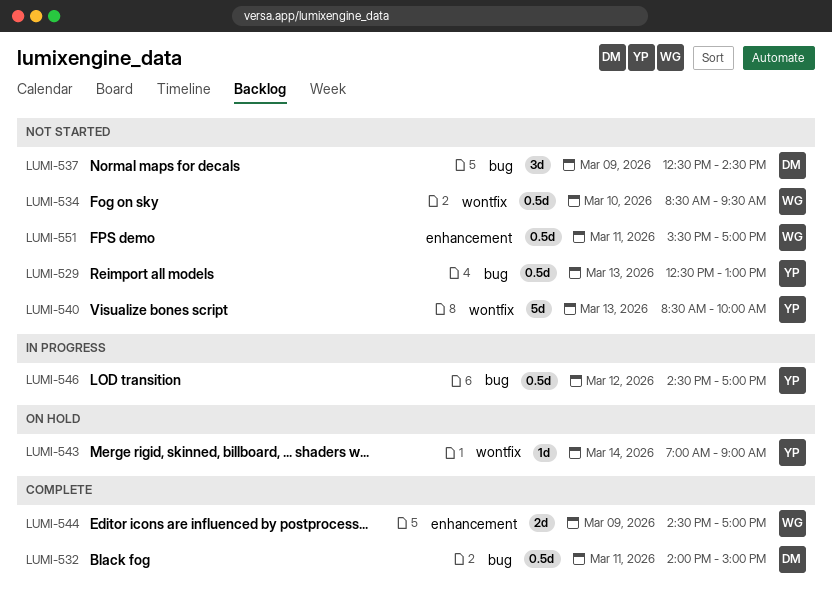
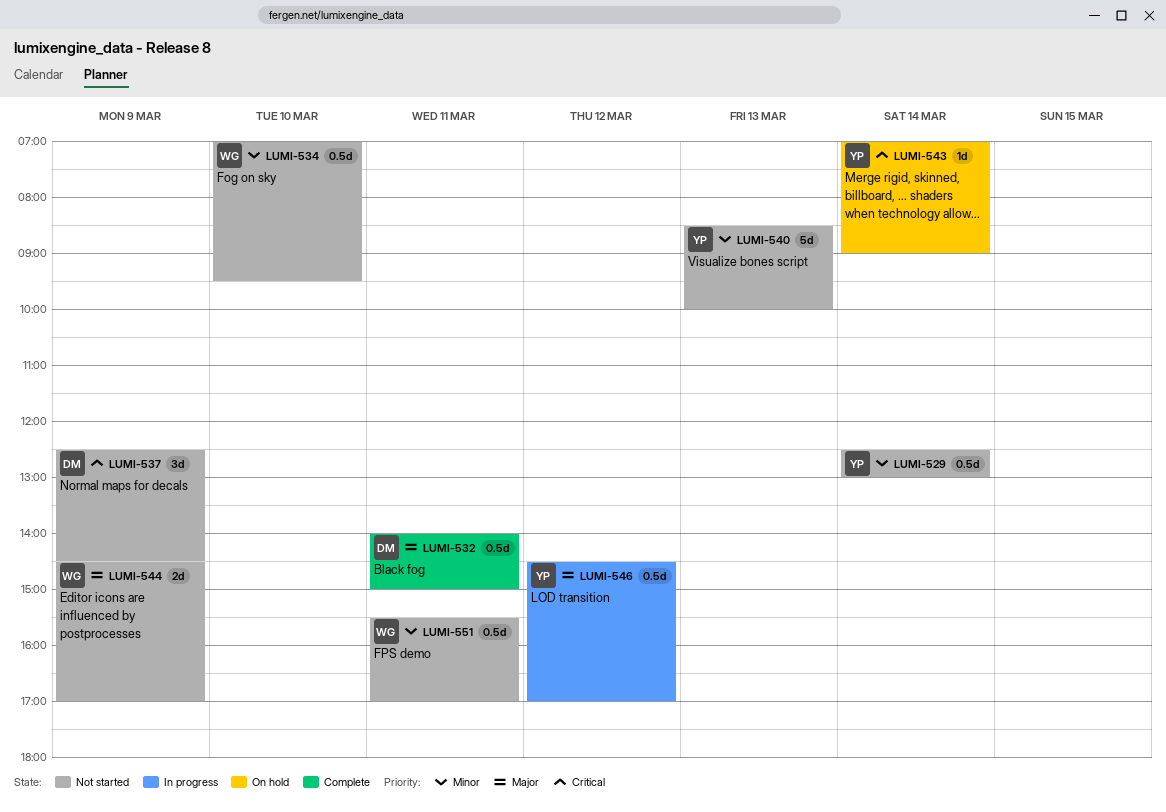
LUMI-529, day: Mar 13 -> Mar 14
LUMI-534, begins: 08:30 -> 07:00
LUMI-544, status: Complete -> Not started

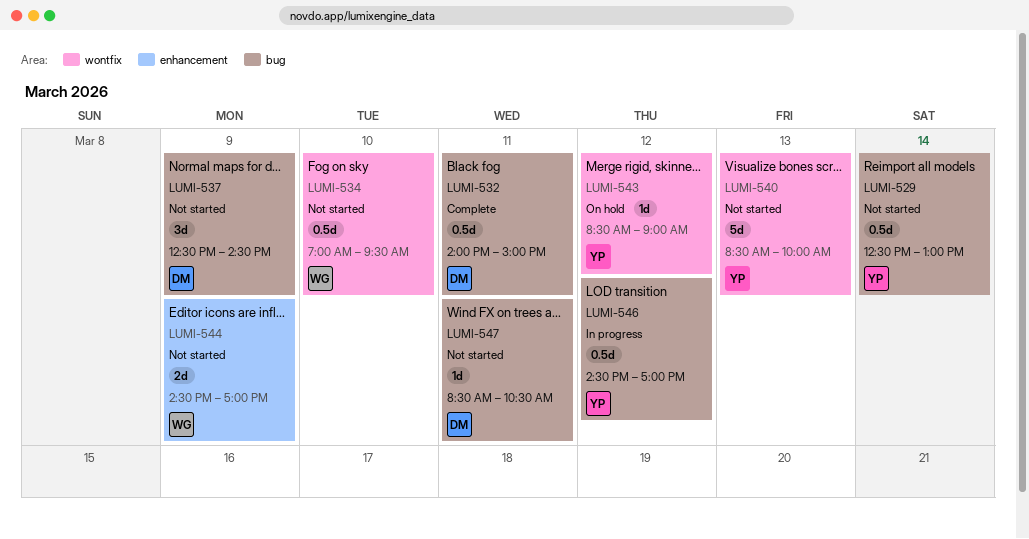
LUMI-543, day: Mar 14 -> Mar 12
LUMI-543, begins: 07:00 -> 08:30
LUMI-547: none -> present
LUMI-551: present -> none

